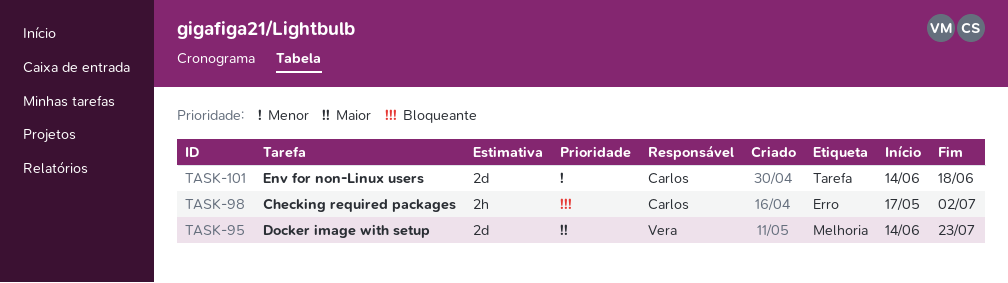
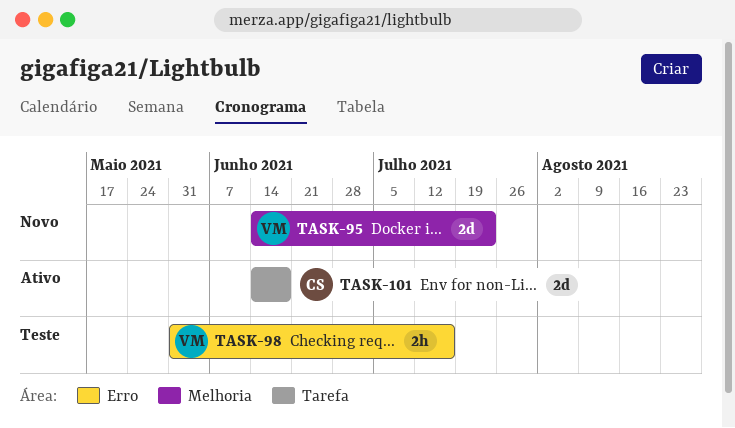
TASK-98, owner: Carlos -> Vera
TASK-98, start: May 17 -> May 31
TASK-98, due: Jul 2 -> Jul 16

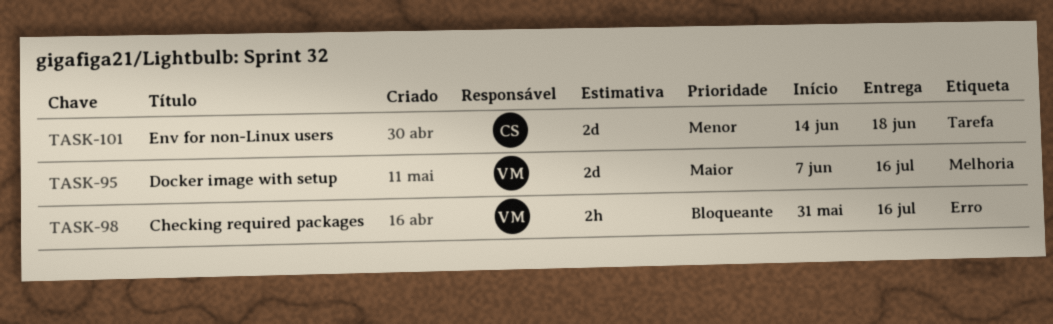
TASK-95, start: Jun 14 -> Jun 7
TASK-95, due: Jul 23 -> Jul 16

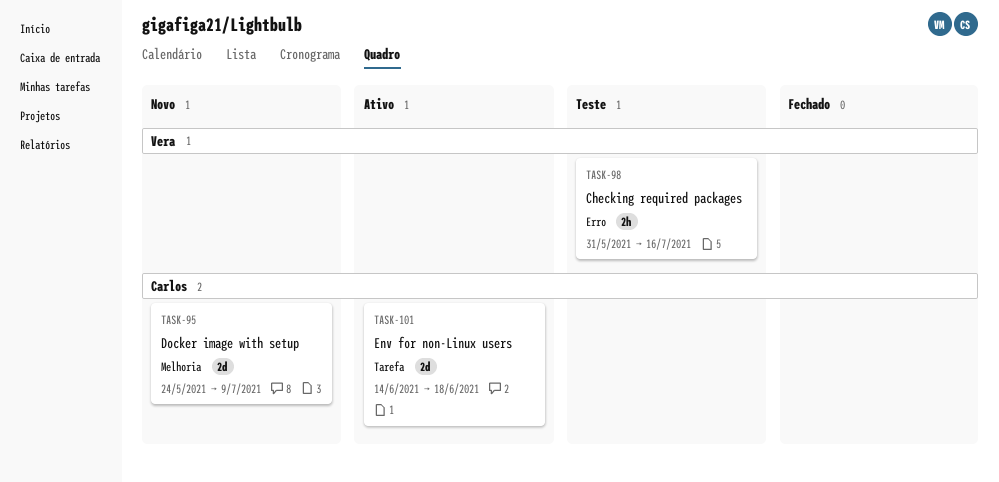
TASK-95, owner: Vera -> Carlos
TASK-95, start: Jun 7 -> May 24
TASK-95, due: Jul 16 -> Jul 9

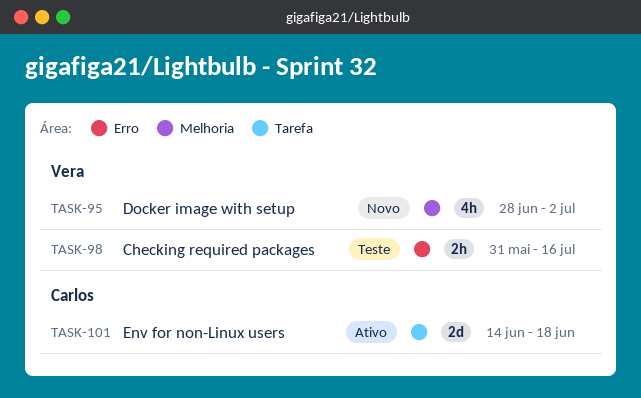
TASK-95, owner: Carlos -> Vera
TASK-95, estimate: 2d -> 4h
TASK-95, start: May 24 -> Jun 28
TASK-95, due: Jul 9 -> Jul 2

